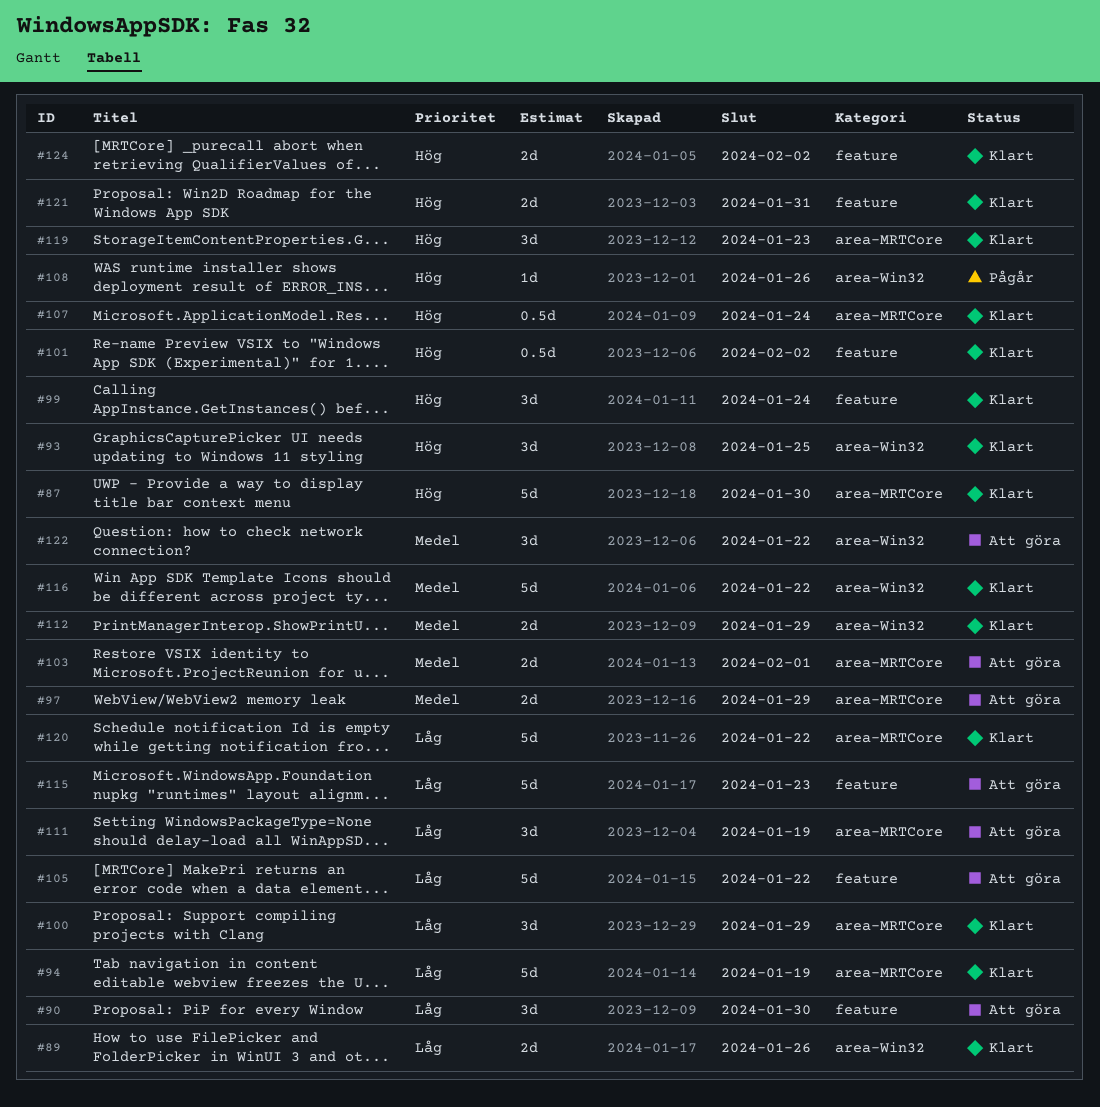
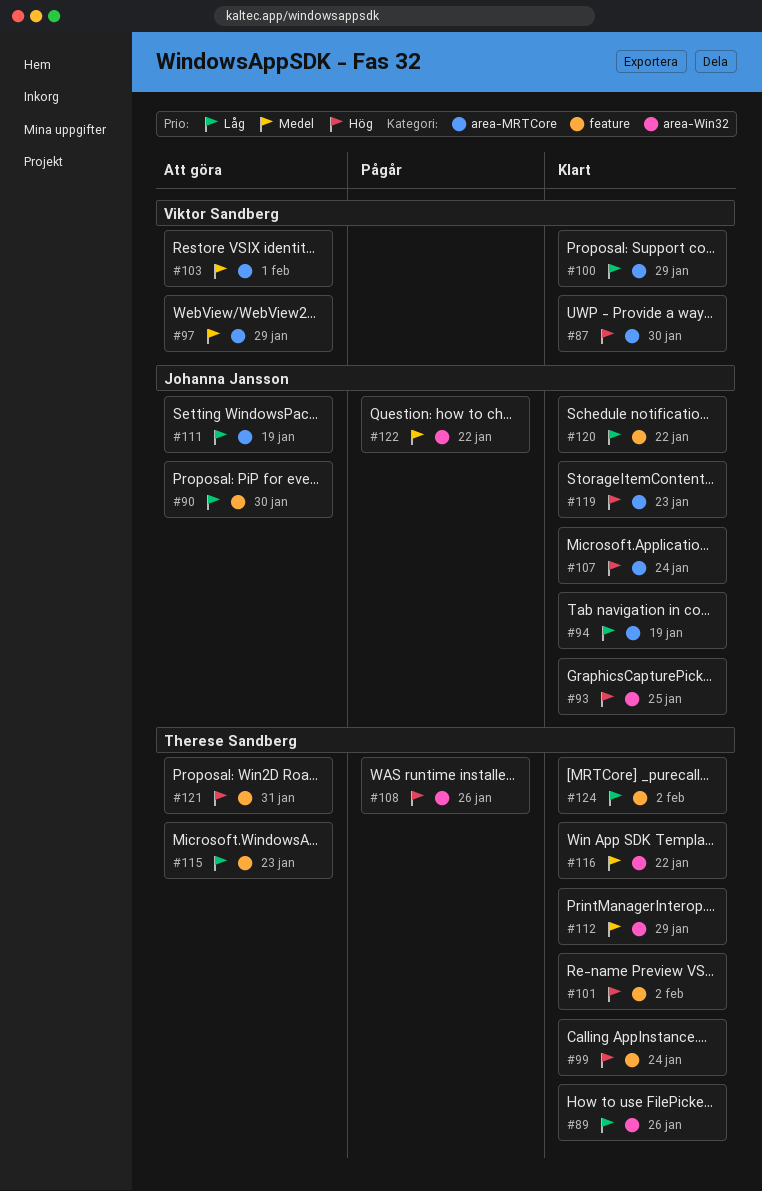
#105: present -> none
#120, label: area-MRTCore -> feature
#121, status: Klart -> Att göra
#122, status: Att göra -> Pågår
#124, priority: Hög -> Låg

